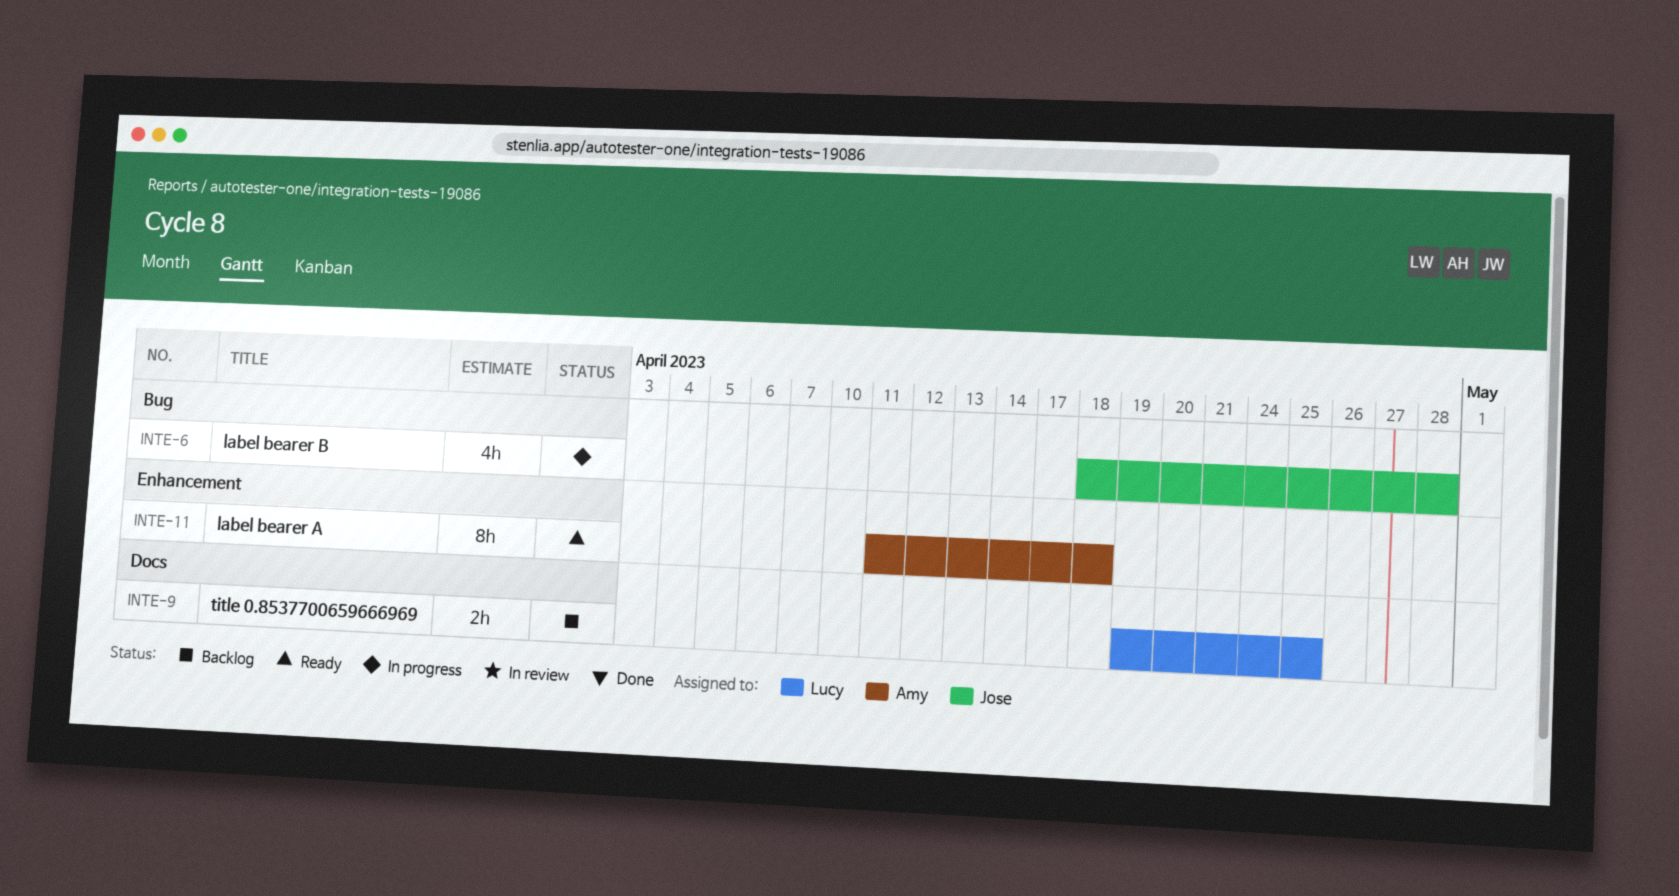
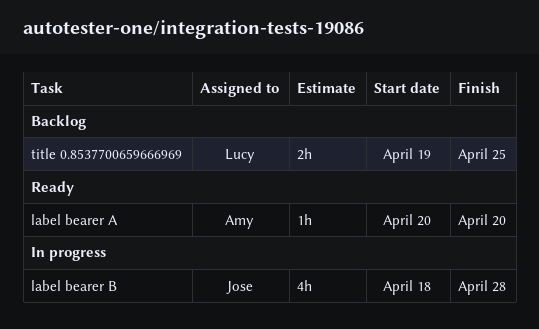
label bearer A, estimate: 8h -> 1h
label bearer A, start: Apr 11 -> Apr 20
label bearer A, due: Apr 18 -> Apr 20

